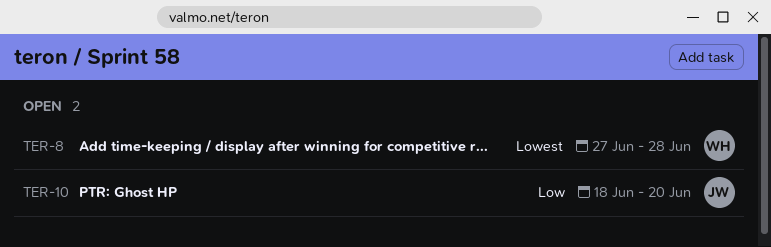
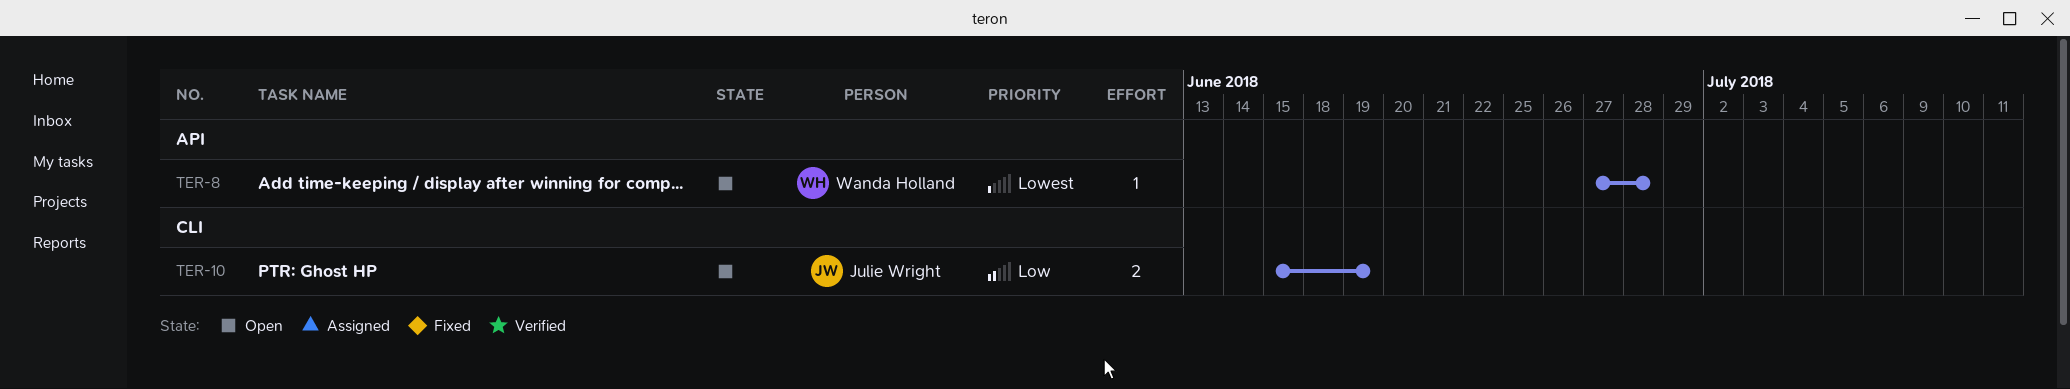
TER-10, start: Jun 18 -> Jun 15
TER-10, due: Jun 20 -> Jun 19

